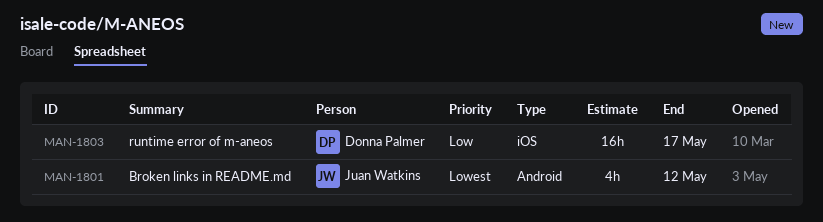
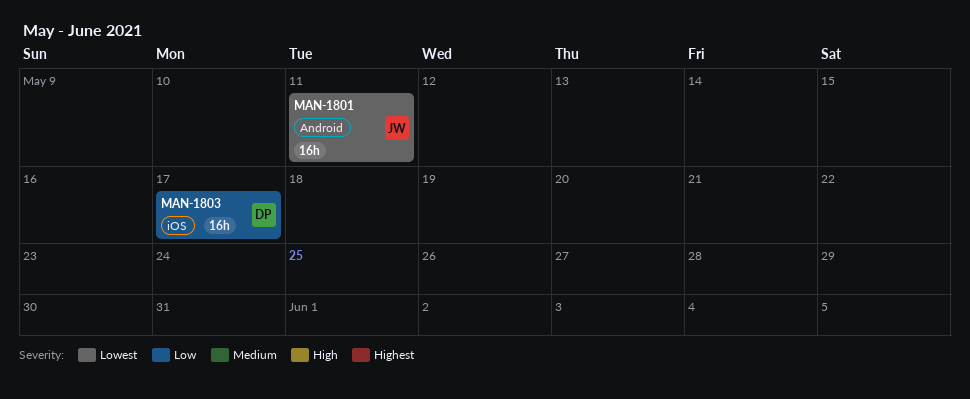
MAN-1801, estimate: 4h -> 16h
MAN-1801, due: May 12 -> May 11

